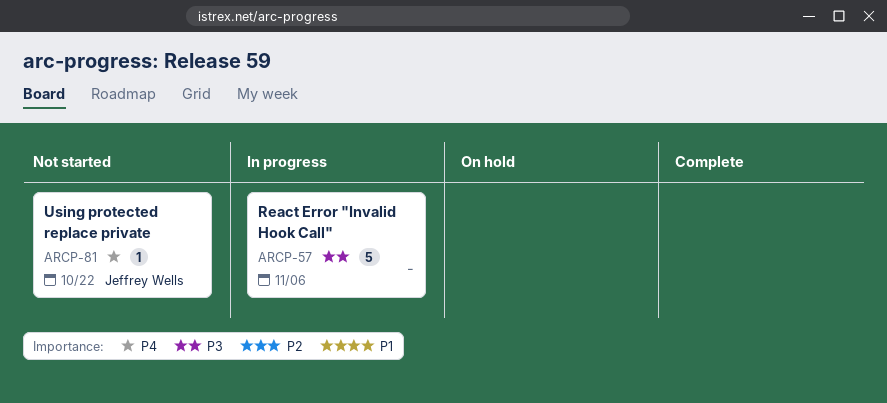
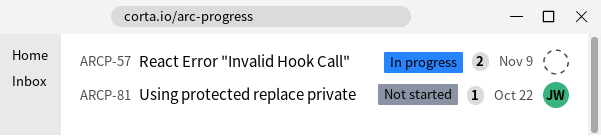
ARCP-57, estimate: 5 -> 2
ARCP-57, due: Nov 6 -> Nov 9

